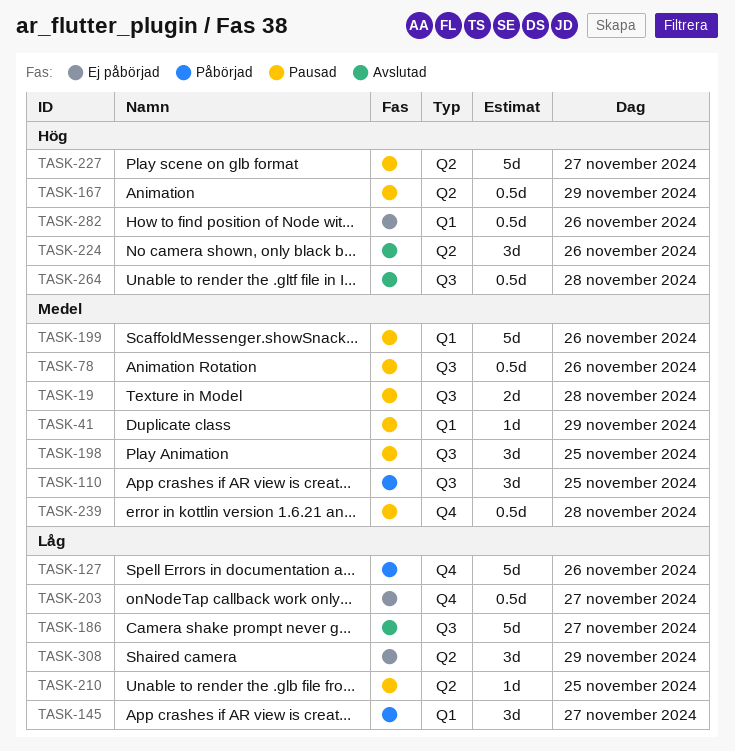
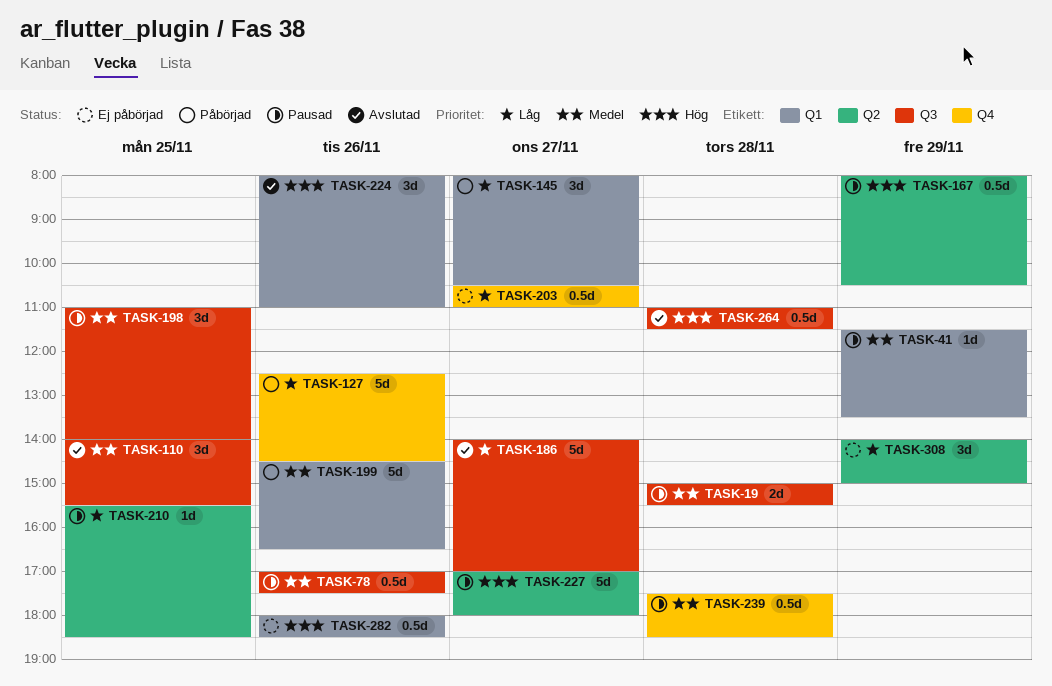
TASK-110, status: Påbörjad -> Avslutad
TASK-199, status: Pausad -> Påbörjad
TASK-224, label: Q2 -> Q1

